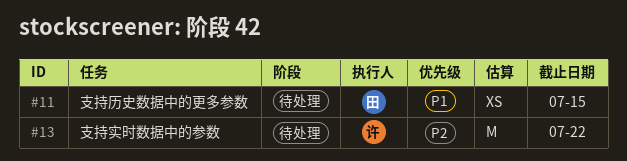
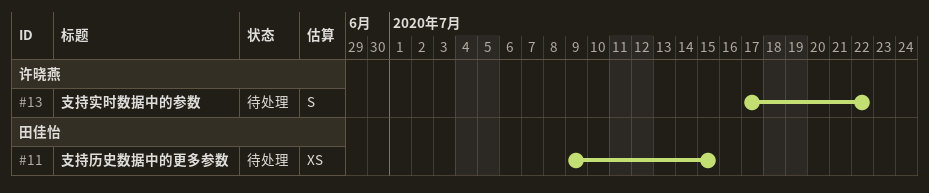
#13, estimate: M -> S

